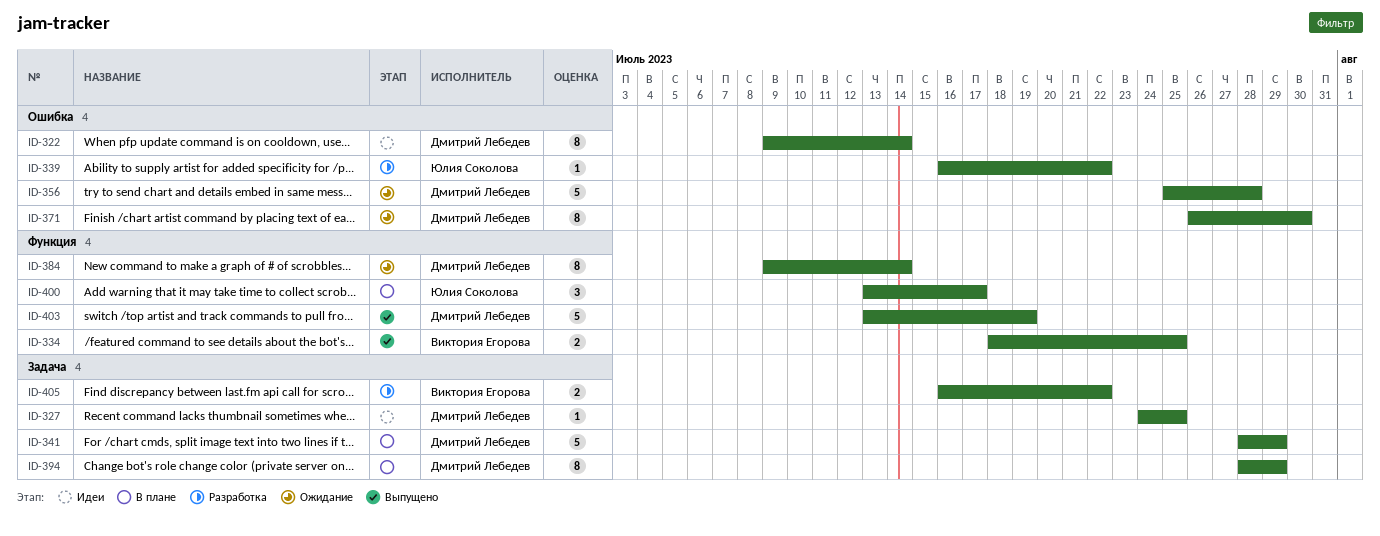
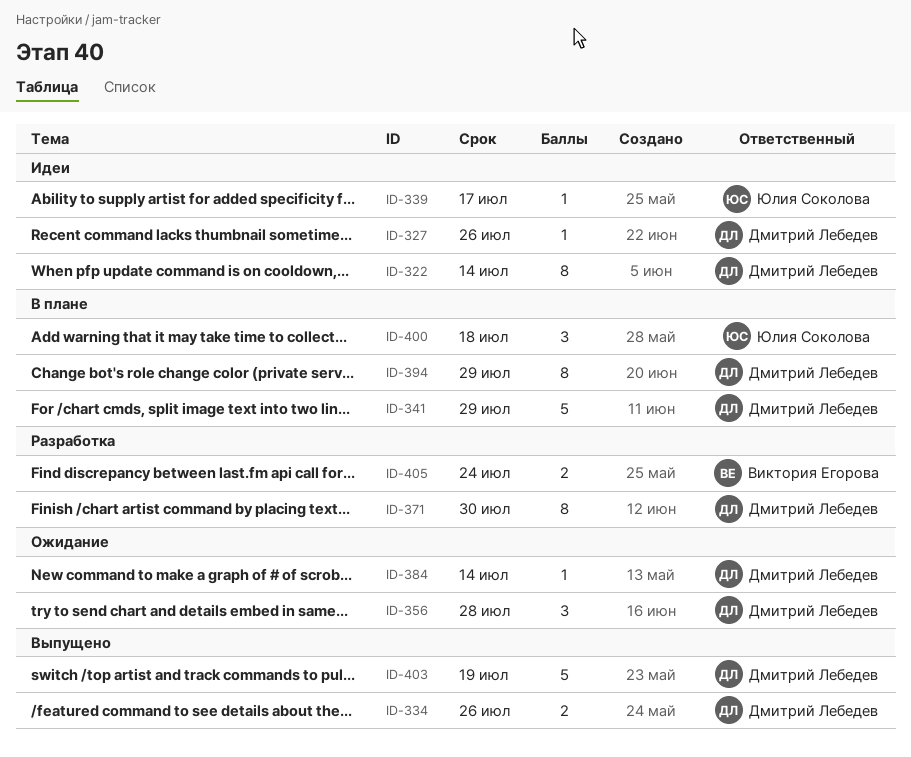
ID-327, due: Jul 25 -> Jul 26
ID-334, owner: Виктория Егорова -> Дмитрий Лебедев
ID-334, due: Jul 25 -> Jul 26
ID-339, status: Разработка -> Идеи
ID-339, due: Jul 22 -> Jul 17
ID-356, estimate: 5 -> 3
ID-371, status: Ожидание -> Разработка
ID-384, estimate: 8 -> 1
ID-400, due: Jul 17 -> Jul 18
ID-405, due: Jul 22 -> Jul 24

